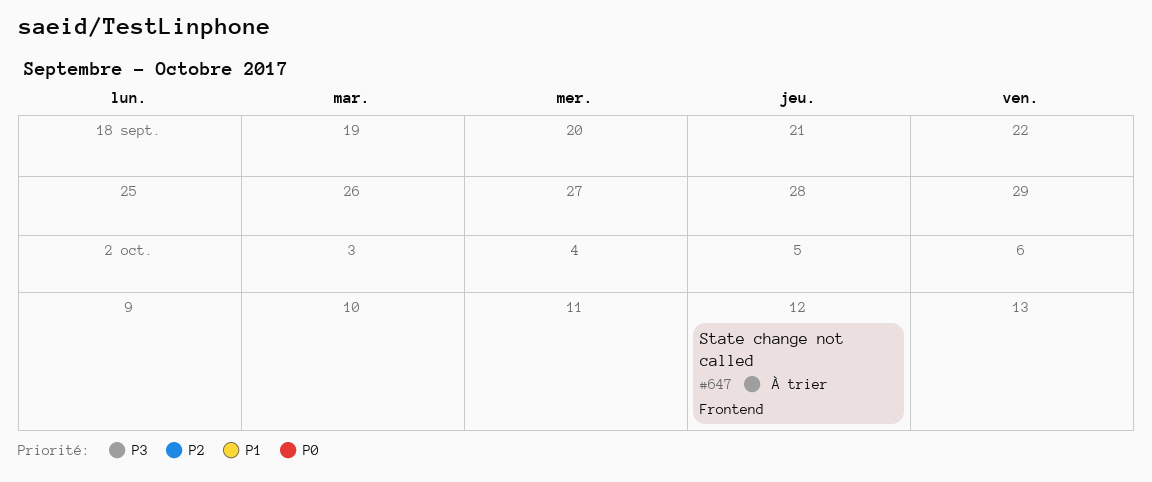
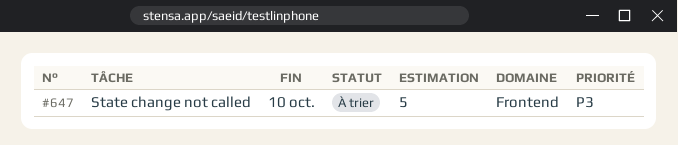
#647, due: Oct 12 -> Oct 10

